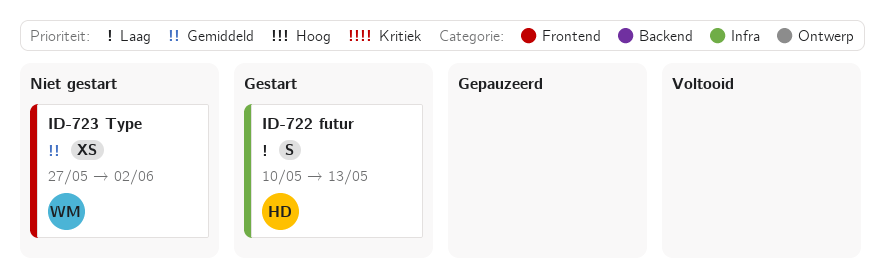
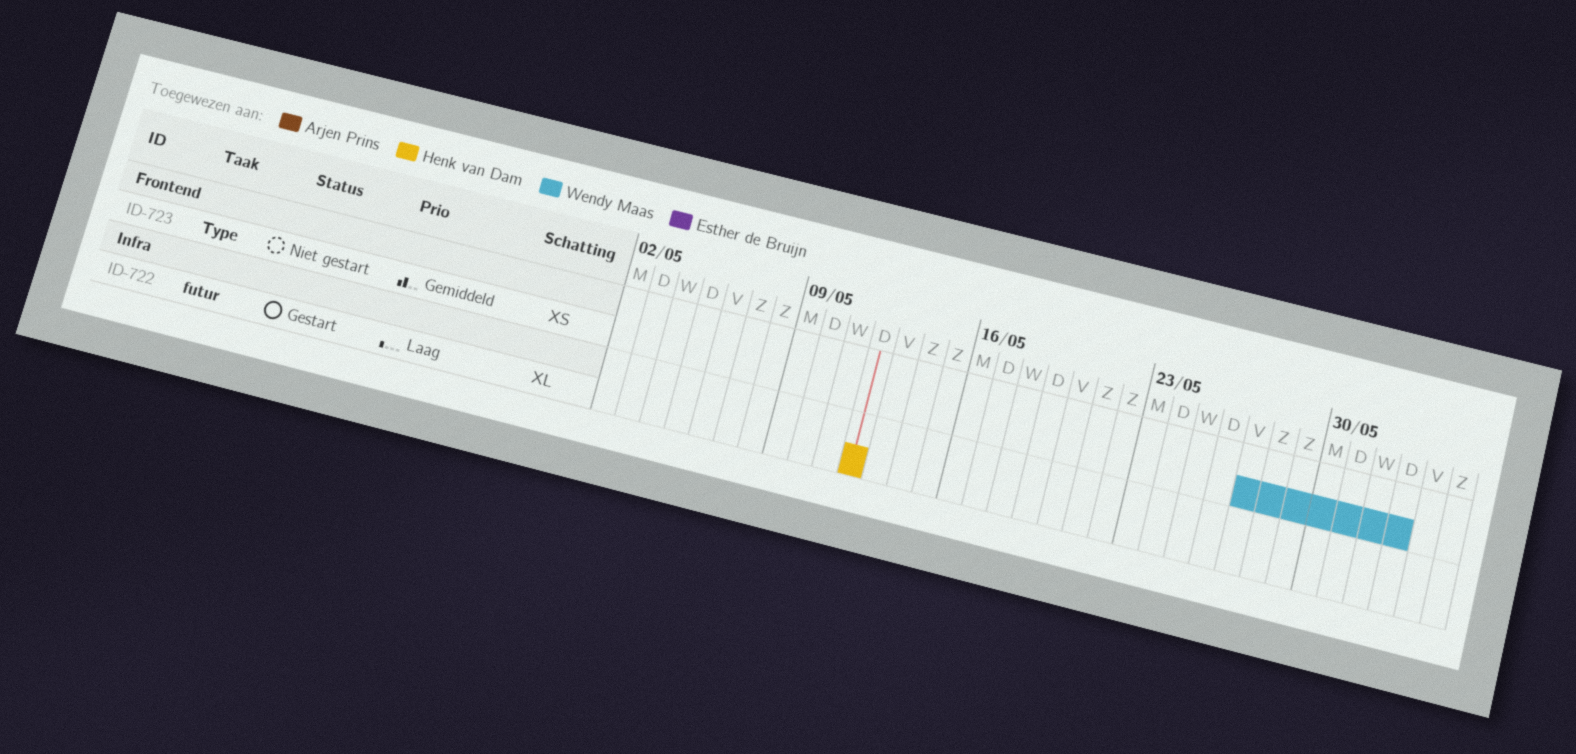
ID-722, estimate: S -> XL
ID-722, start: May 10 -> May 12
ID-722, due: May 13 -> May 12

